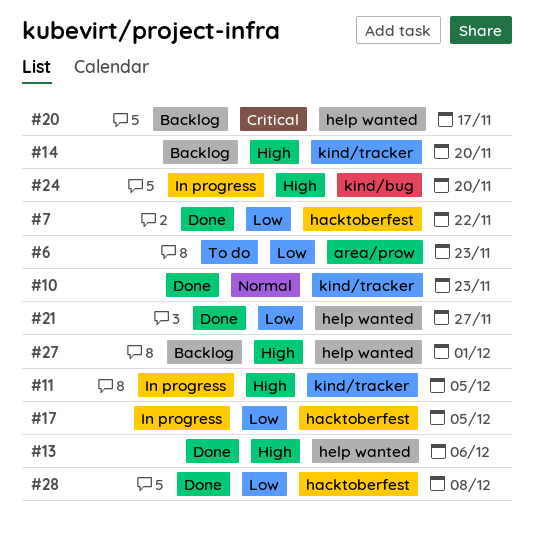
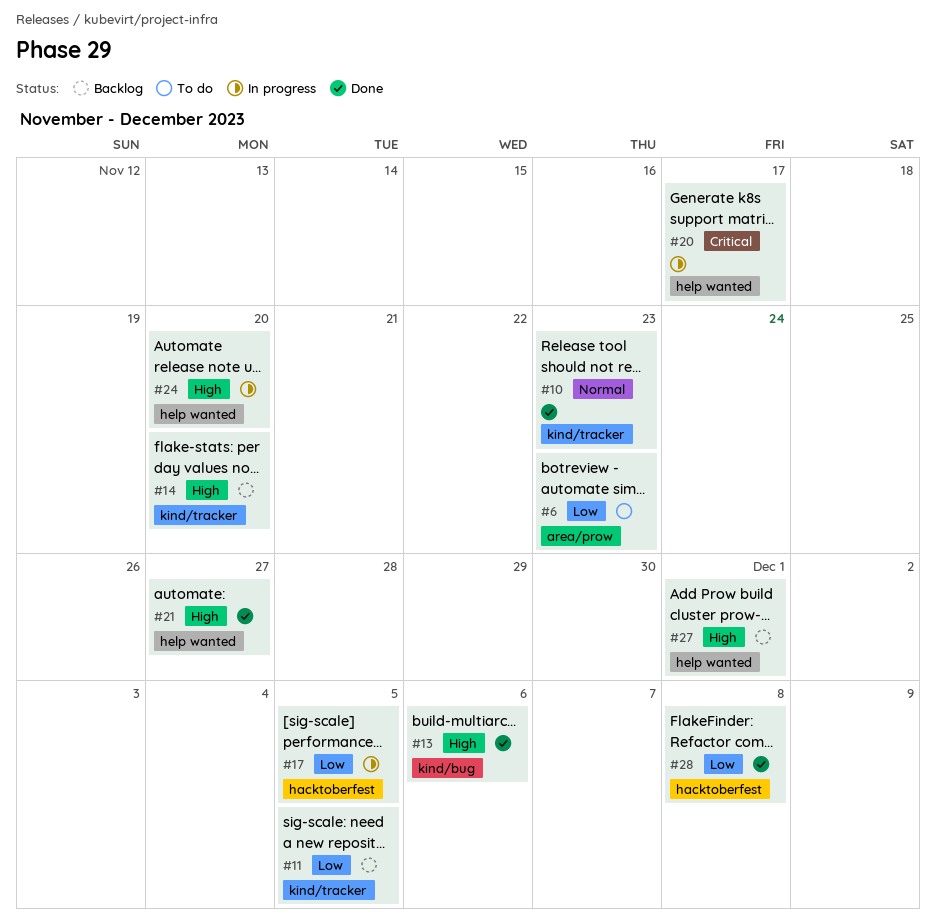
#7: present -> none
#11, status: In progress -> Backlog
#11, priority: High -> Low
#13, label: help wanted -> kind/bug
#20, status: Backlog -> In progress
#21, priority: Low -> High
#24, label: kind/bug -> help wanted

